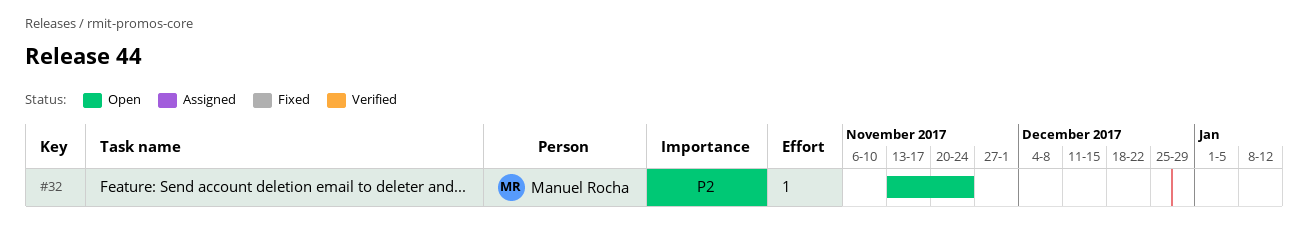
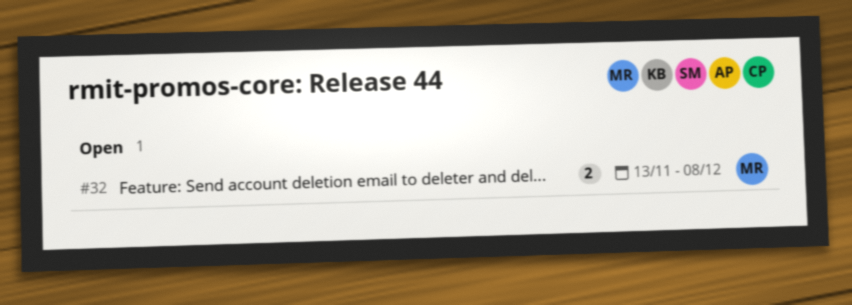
#32, estimate: 1 -> 2
#32, due: Nov 24 -> Dec 8

